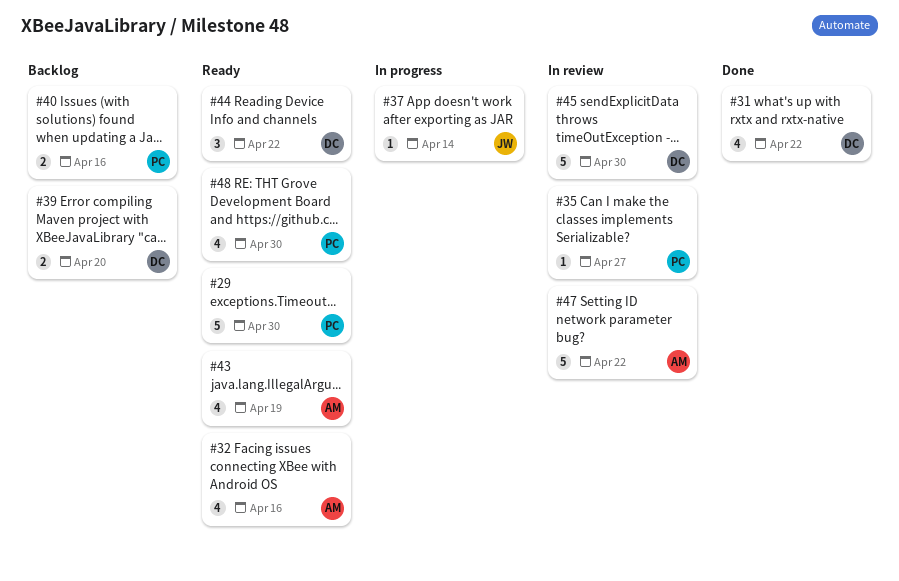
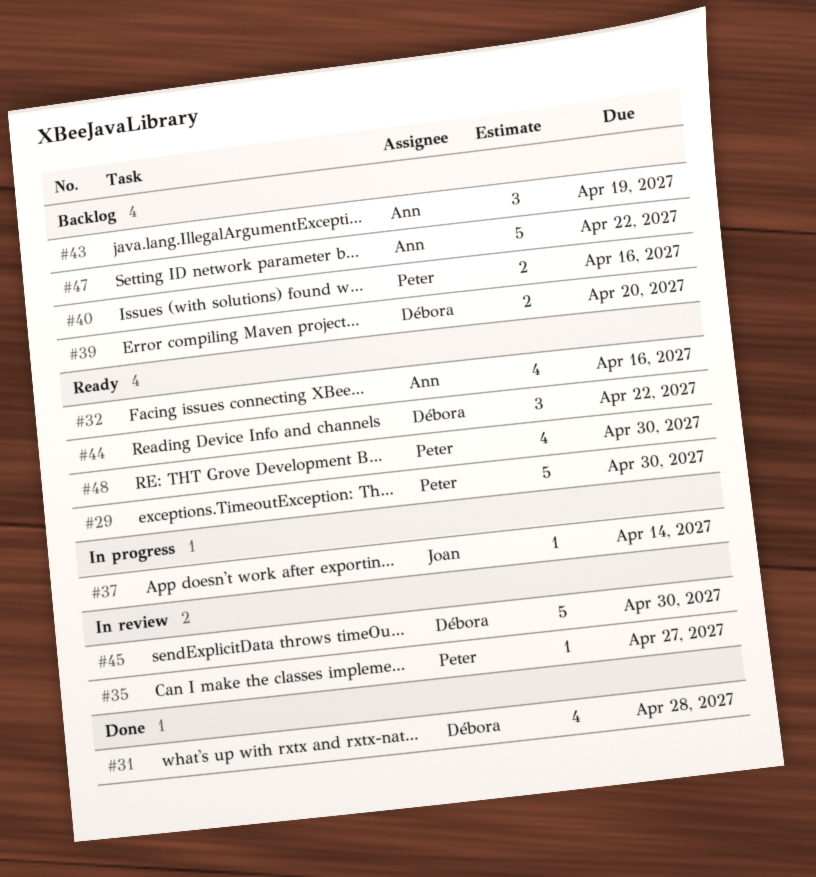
#31, due: Apr 22 -> Apr 28
#43, status: Ready -> Backlog
#43, estimate: 4 -> 3
#47, status: In review -> Backlog

